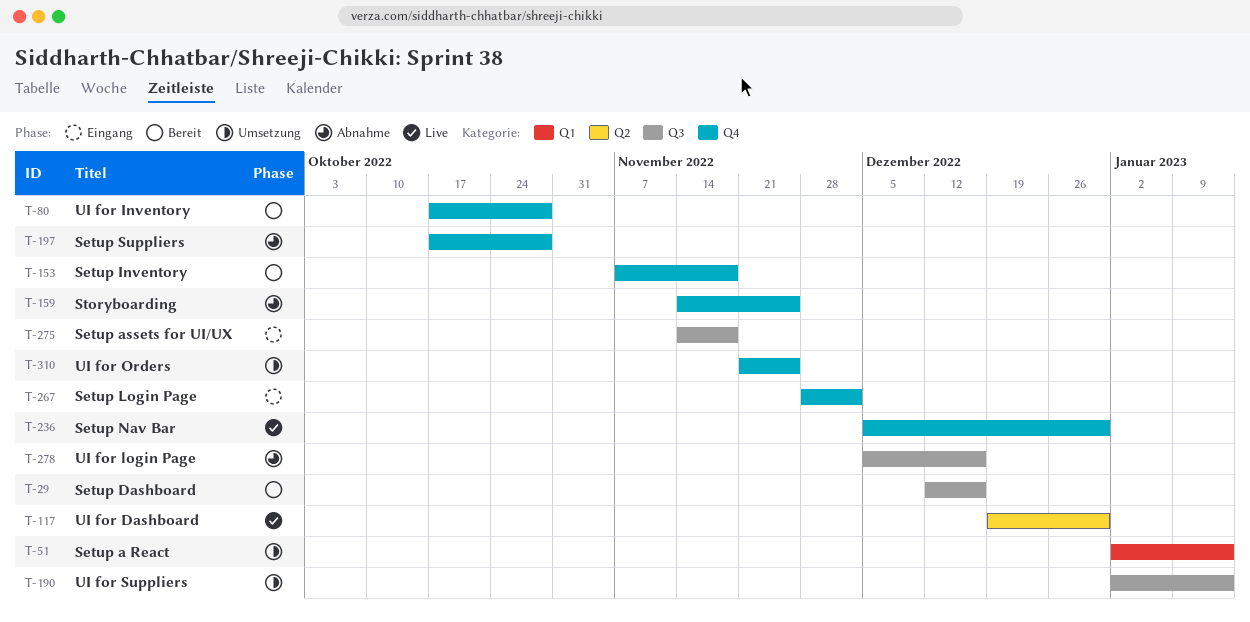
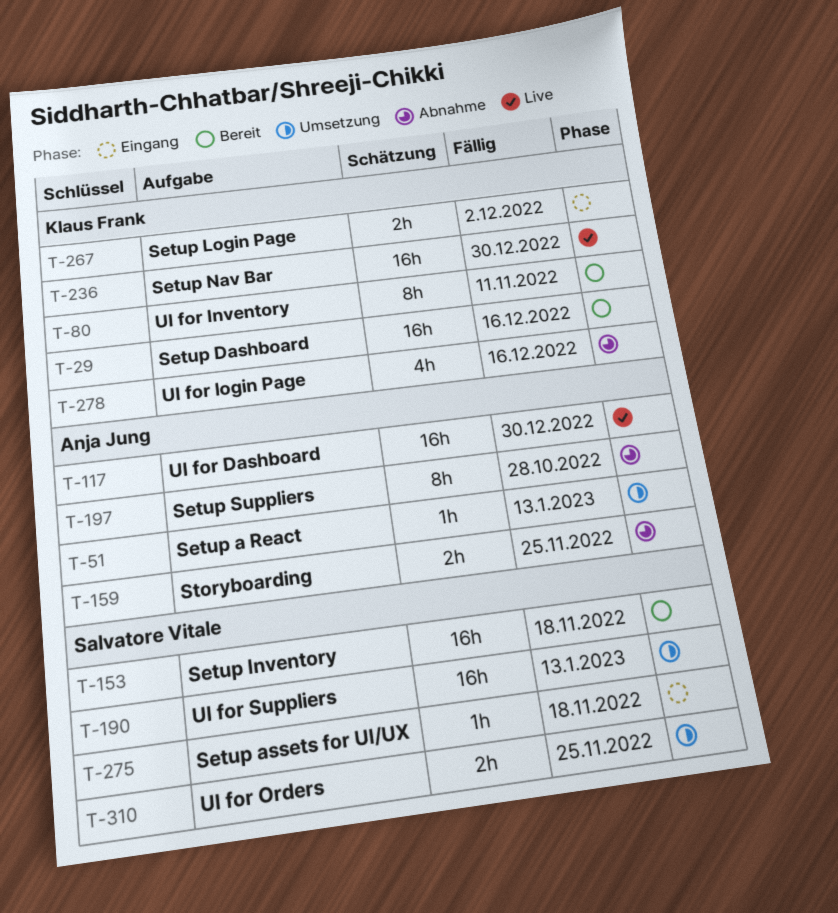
T-80, due: Oct 28 -> Nov 11

